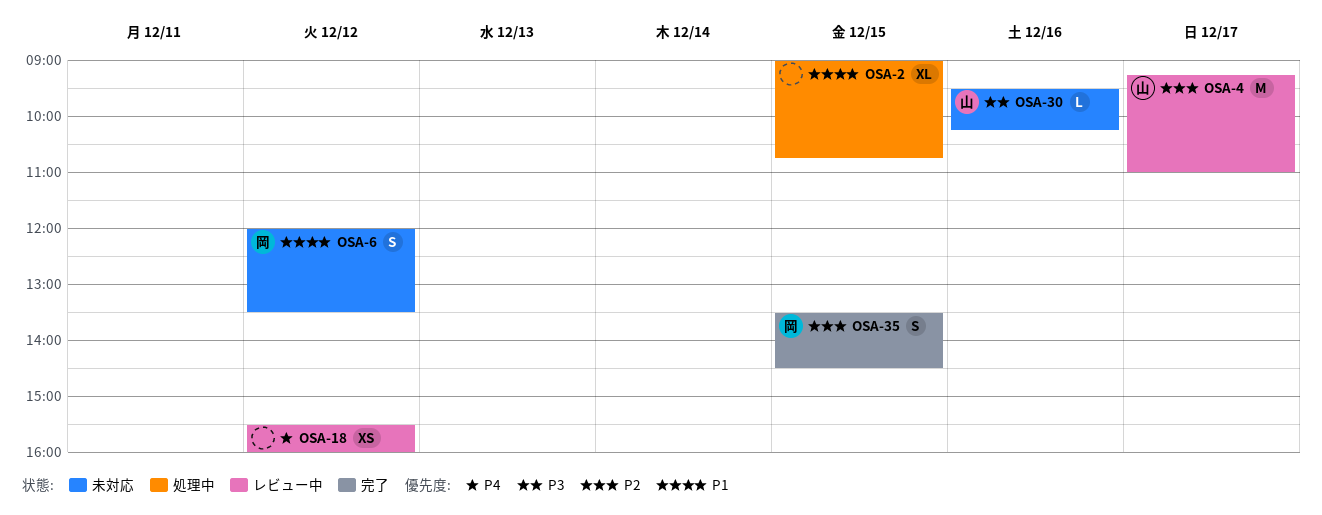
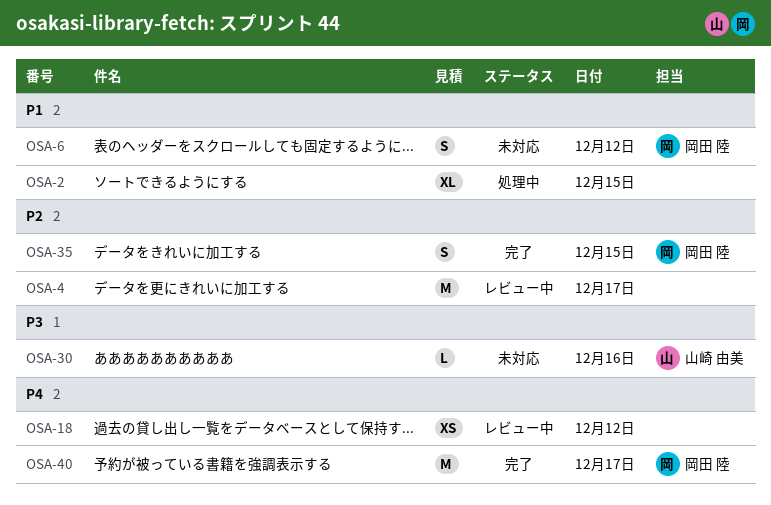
OSA-4, owner: 山崎 由美 -> none
OSA-40: none -> present

